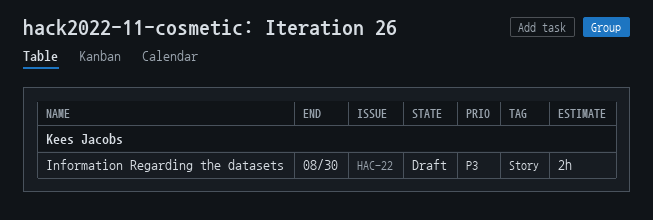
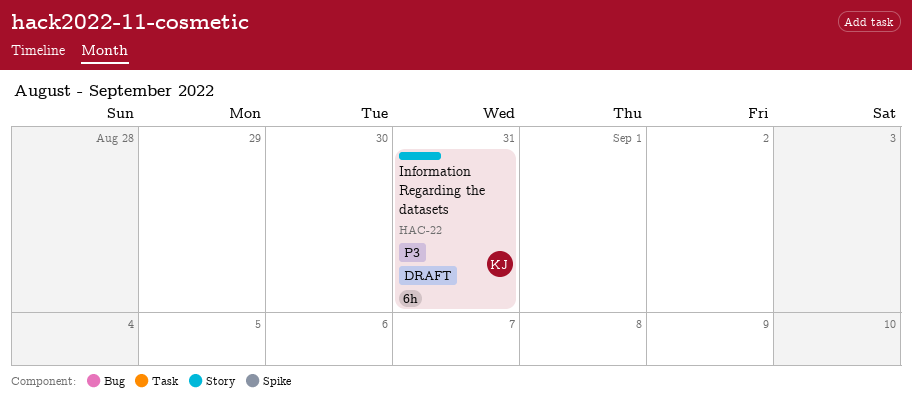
HAC-22, estimate: 2h -> 6h
HAC-22, due: Aug 30 -> Aug 31

